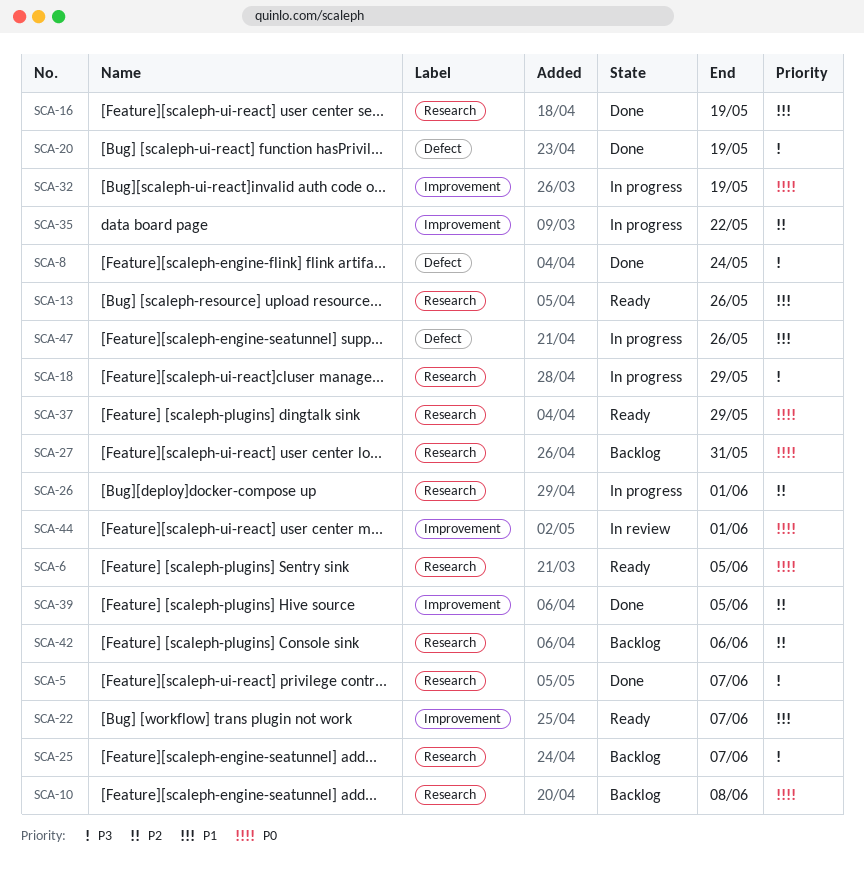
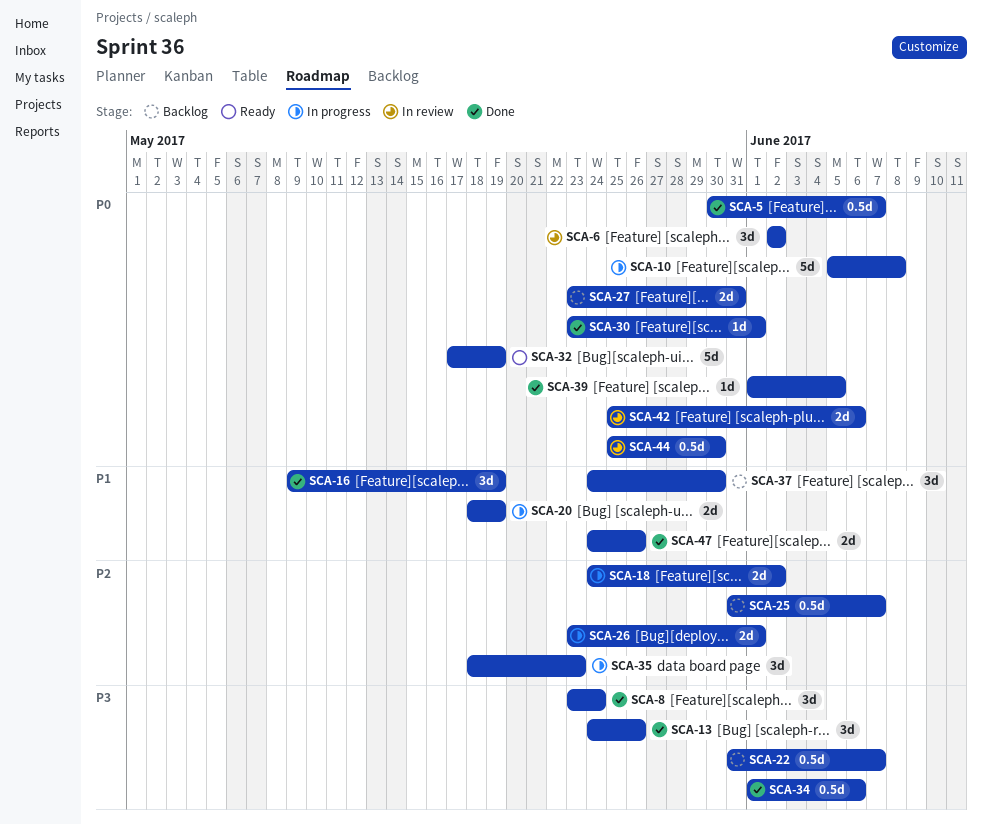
SCA-5, priority: P3 -> P0
SCA-6, status: Ready -> In review
SCA-6, due: Jun 5 -> Jun 2
SCA-10, status: Backlog -> In progress
SCA-13, status: Ready -> Done
SCA-13, priority: P1 -> P3
SCA-18, priority: P3 -> P2
SCA-18, due: May 29 -> Jun 2
SCA-20, status: Done -> In progress
SCA-20, priority: P3 -> P1
SCA-22, status: Ready -> Backlog
SCA-22, priority: P1 -> P3
SCA-25, priority: P3 -> P2
SCA-30: none -> present
SCA-32, status: In progress -> Ready
SCA-34: none -> present
SCA-35, due: May 22 -> May 23
SCA-37, status: Ready -> Backlog
SCA-37, priority: P0 -> P1
SCA-37, due: May 29 -> May 30
SCA-39, priority: P2 -> P0
SCA-42, status: Backlog -> In review
SCA-42, priority: P2 -> P0
SCA-44, due: Jun 1 -> May 30
SCA-47, status: In progress -> Done

